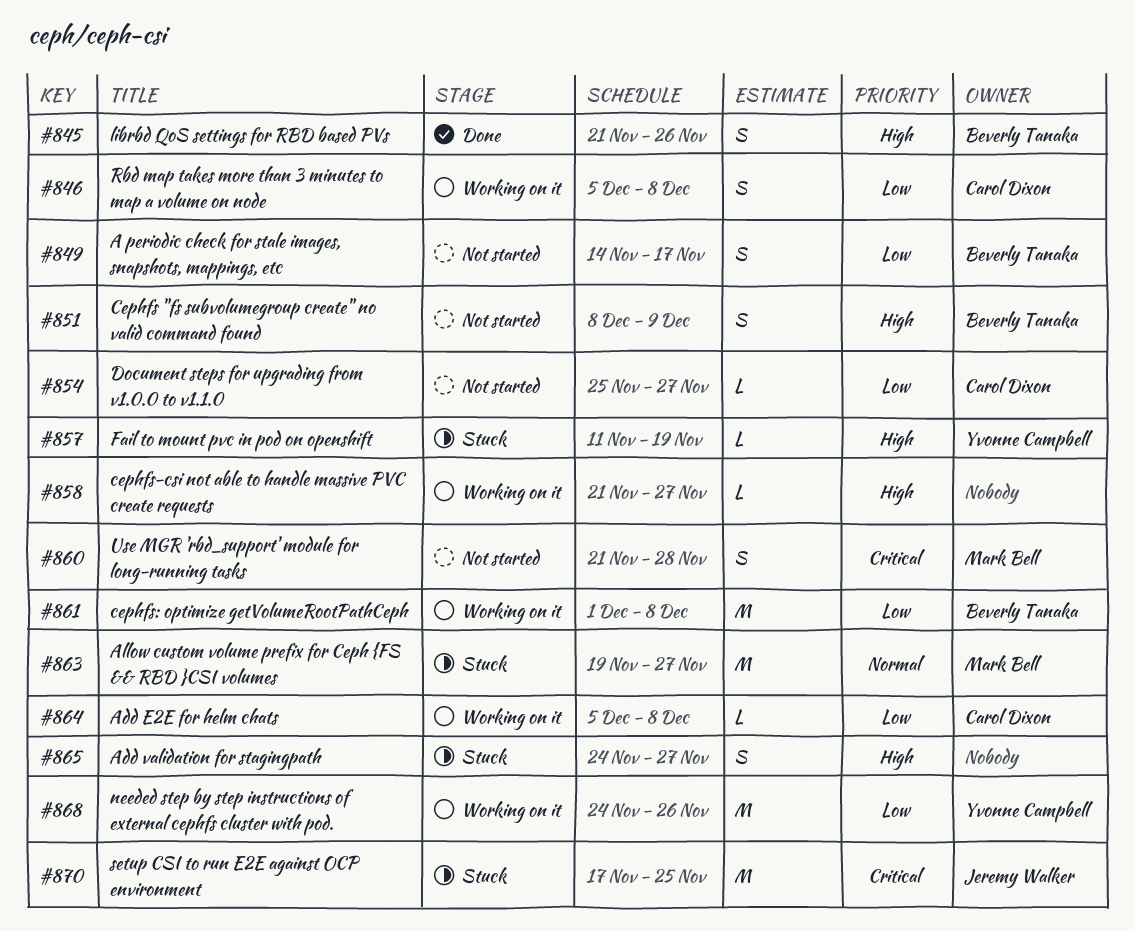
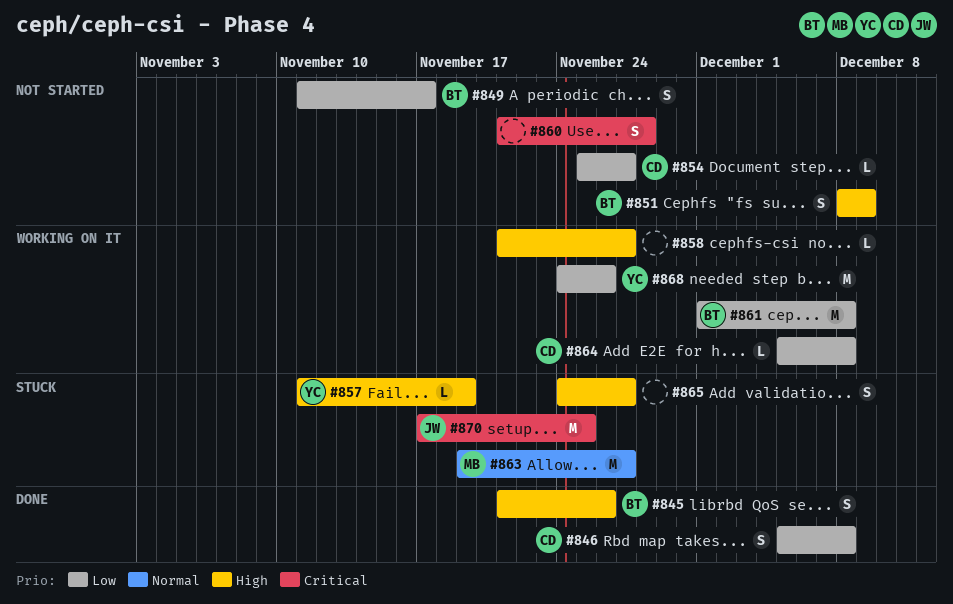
#846, status: Working on it -> Done
#849, start: Nov 14 -> Nov 11
#860, owner: Mark Bell -> none

